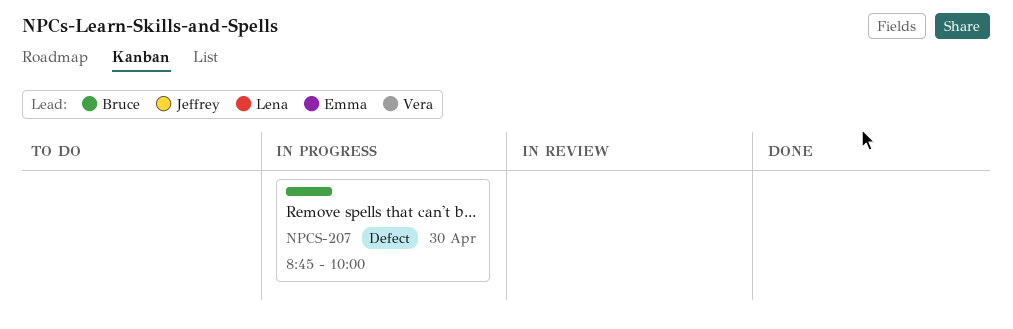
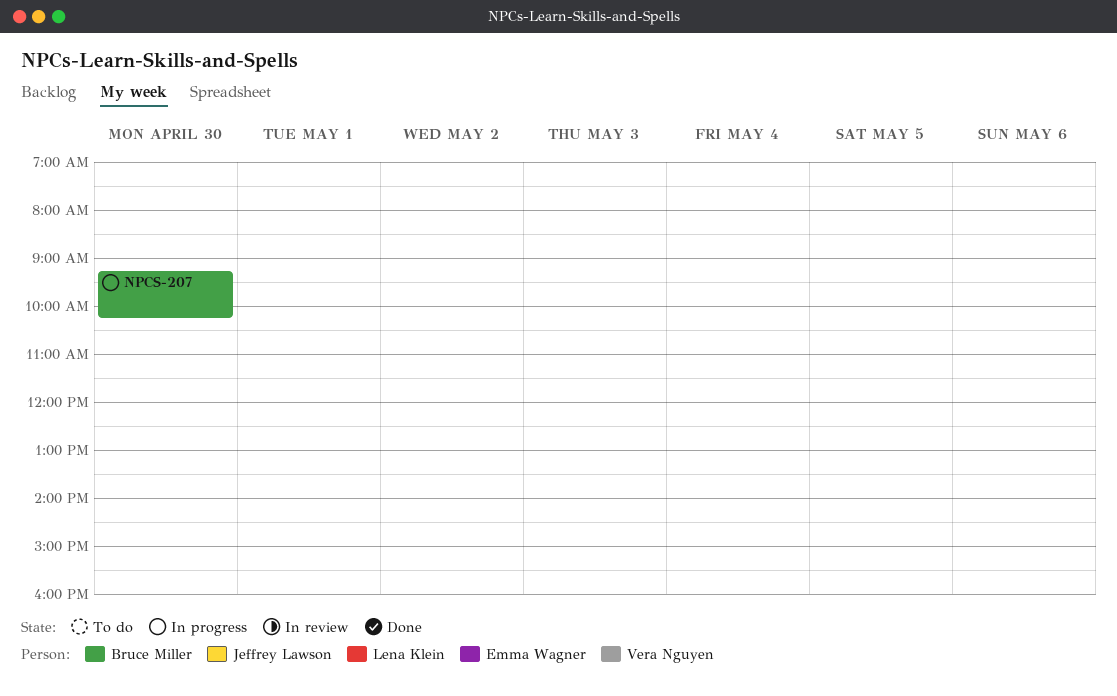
NPCS-207, begins: 08:45 -> 09:15
NPCS-207, ends: 10:00 -> 10:15

